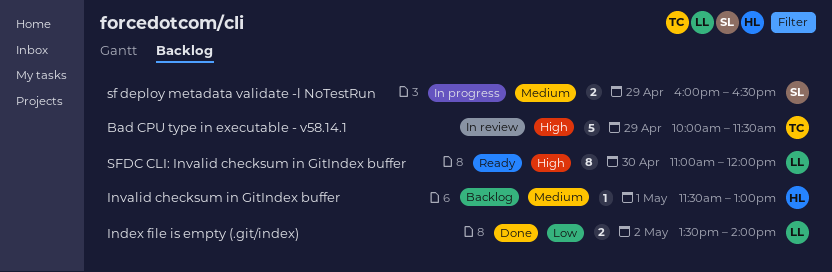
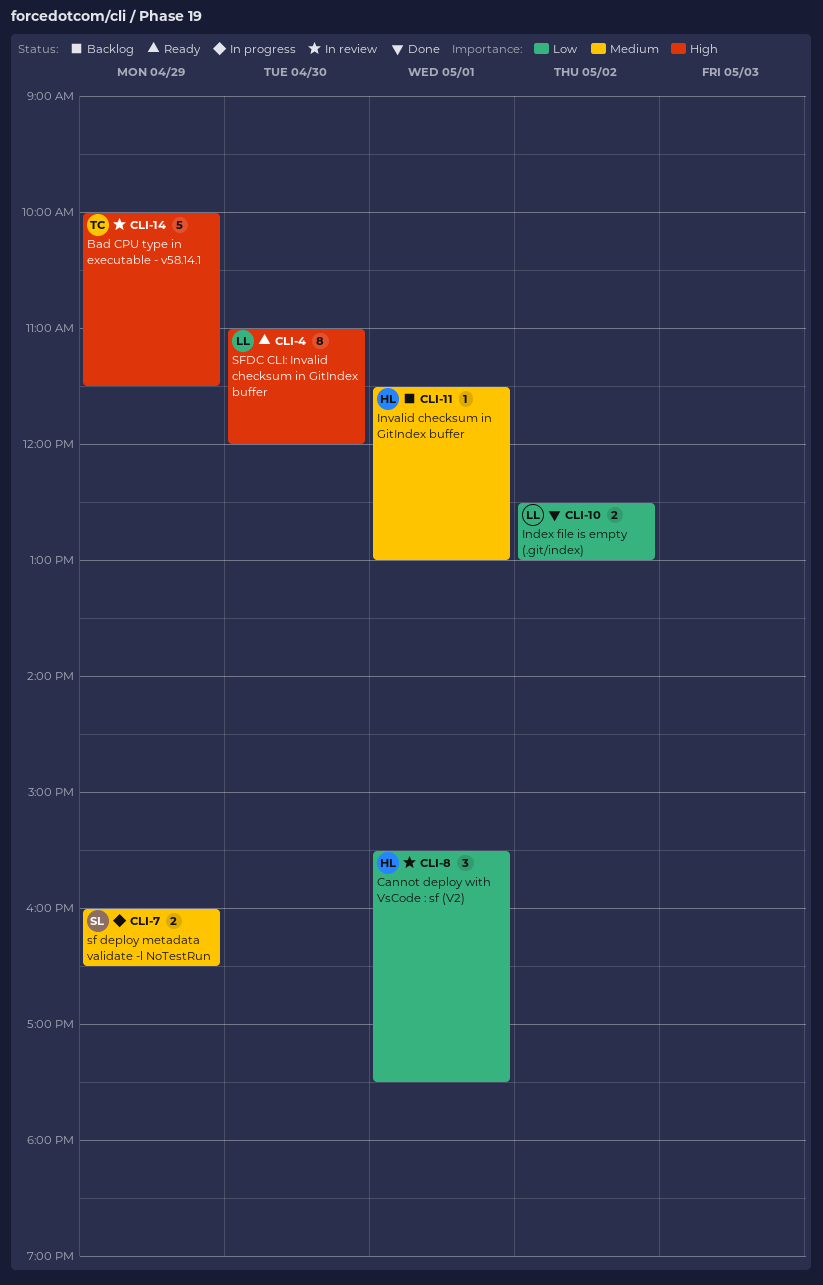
Cannot deploy with VsCode : sf (V2): none -> present
Index file is empty (.git/index), begins: 13:30 -> 12:30
Index file is empty (.git/index), ends: 14:00 -> 13:00

